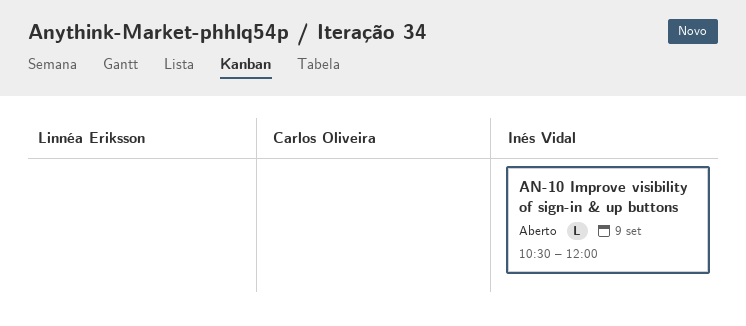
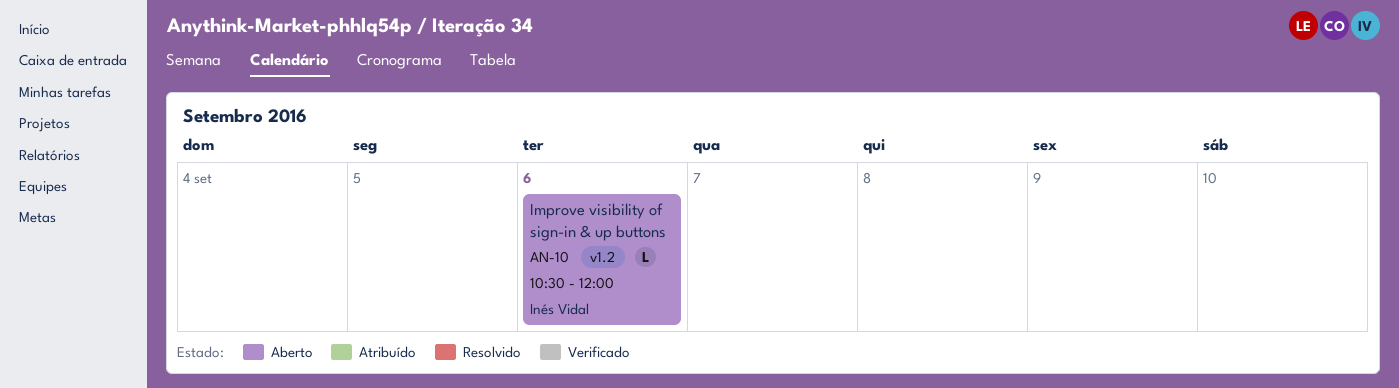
AN-10, day: Sep 9 -> Sep 6

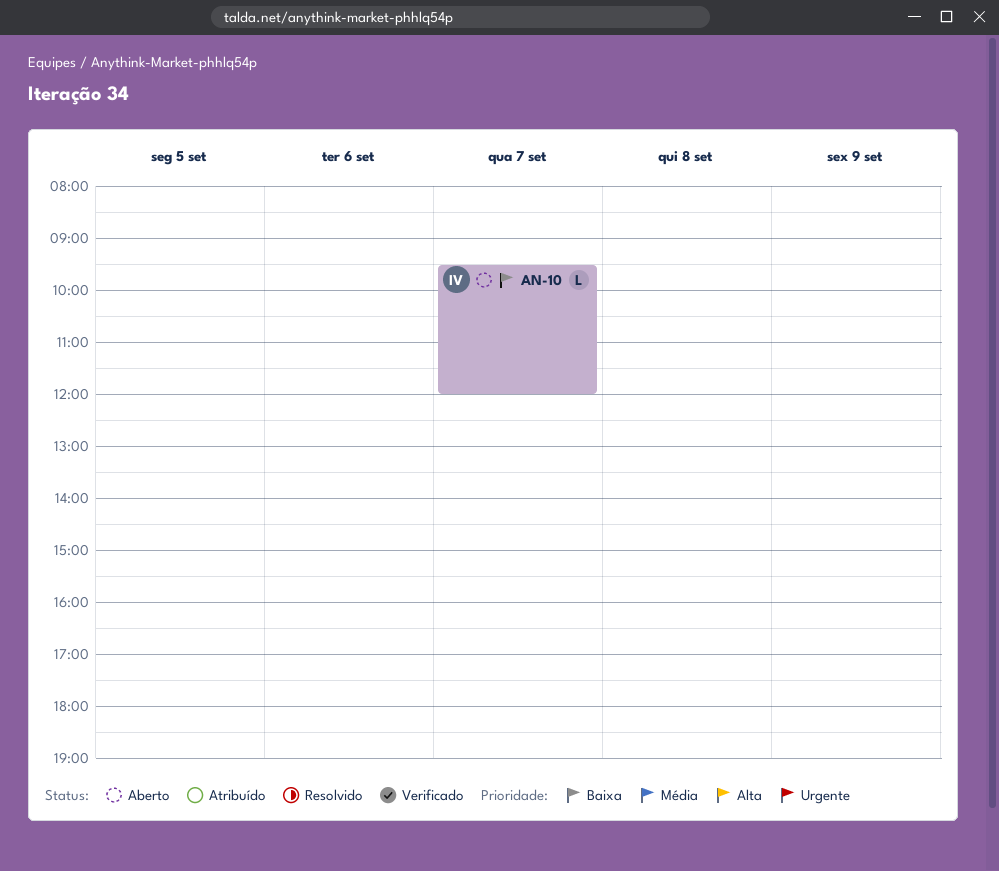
AN-10, day: Sep 6 -> Sep 7
AN-10, begins: 10:30 -> 09:30

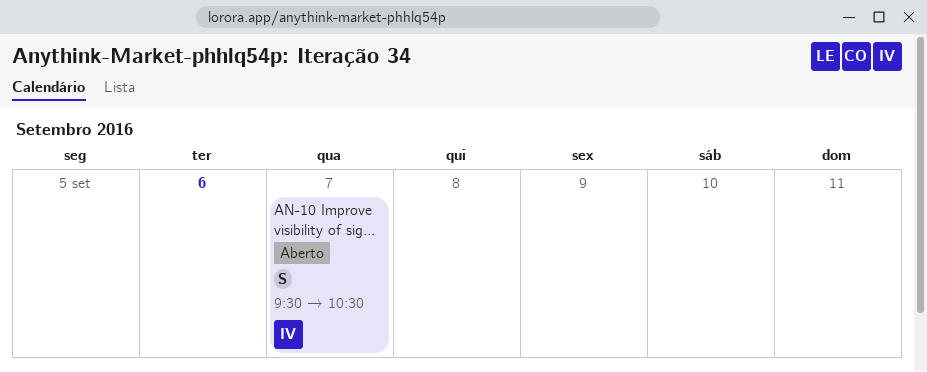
AN-10, estimate: L -> S
AN-10, ends: 12:00 -> 10:30

